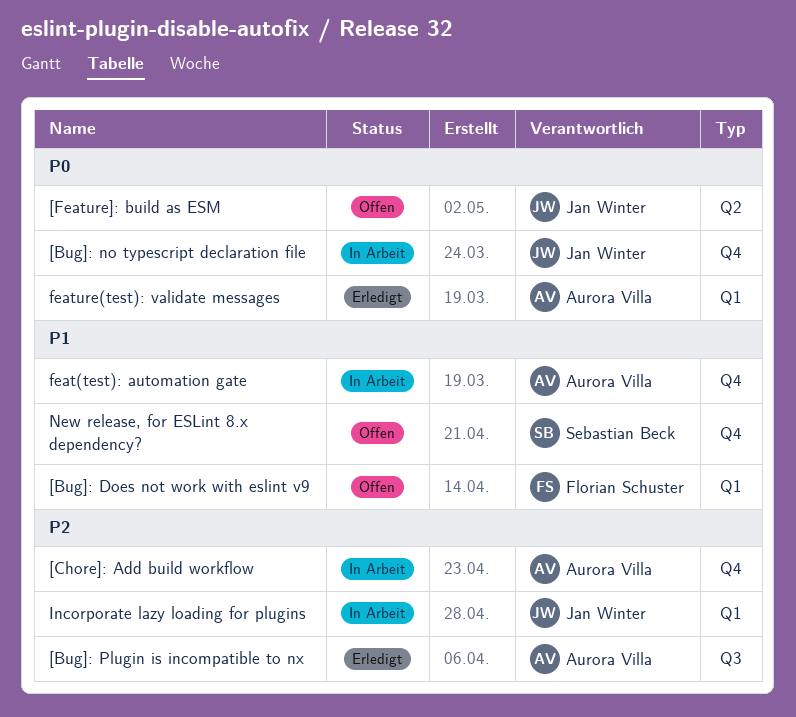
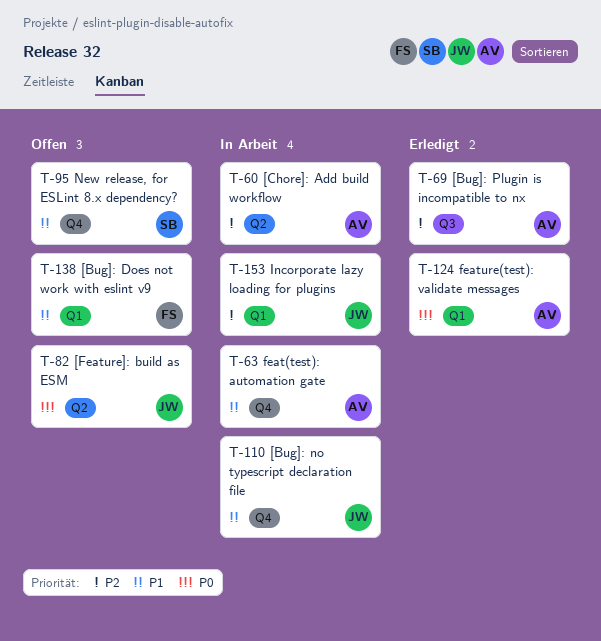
[Bug]: no typescript declaration file, priority: P0 -> P1
[Chore]: Add build workflow, label: Q4 -> Q2

